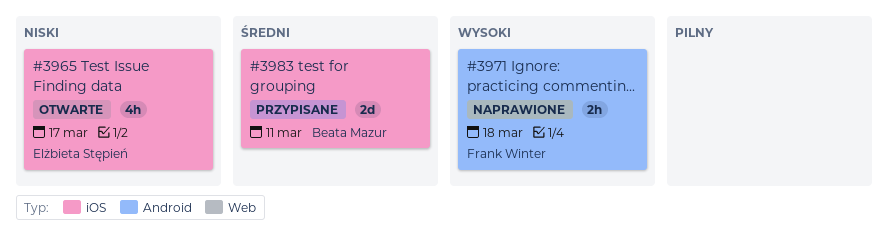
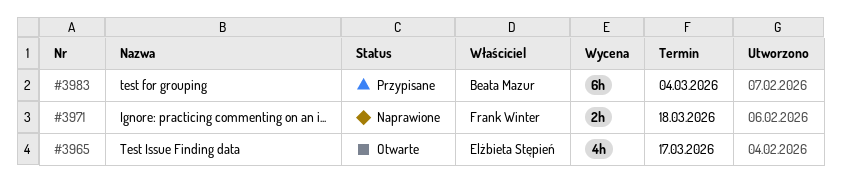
#3983, estimate: 2d -> 6h
#3983, due: Mar 11 -> Mar 4

